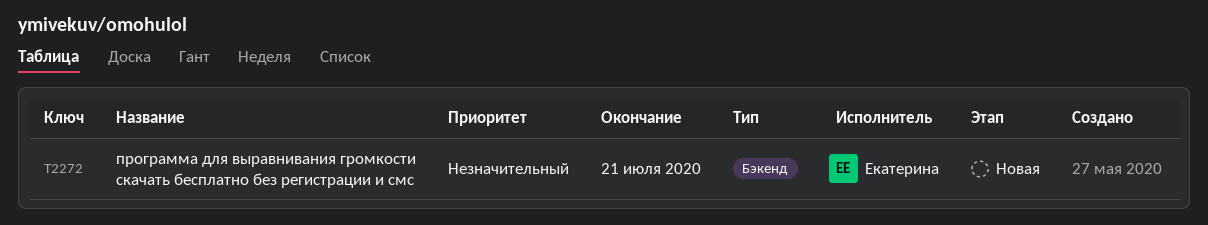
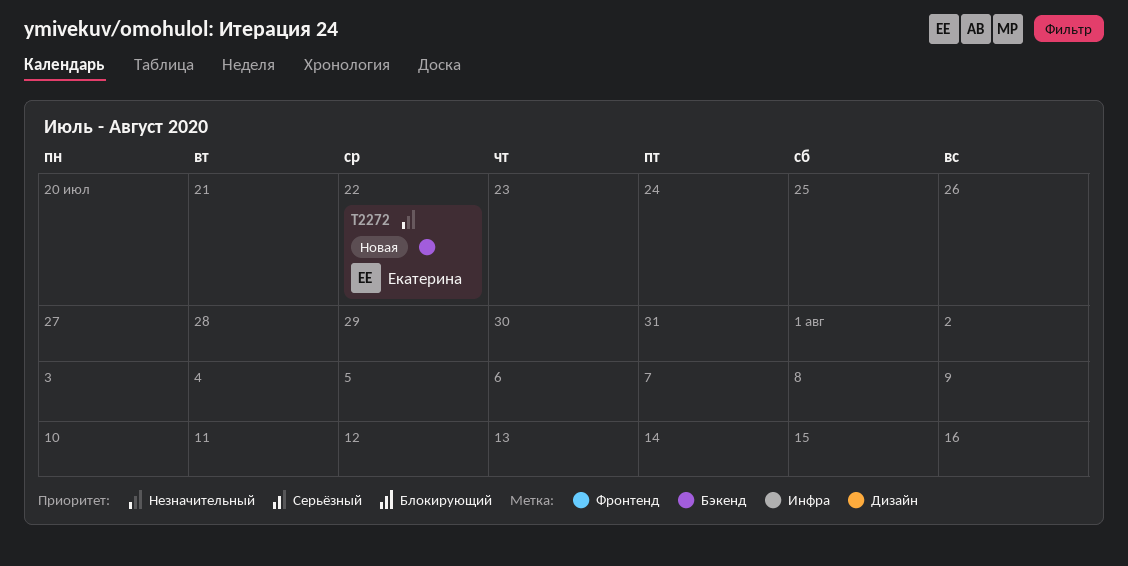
T2272, due: Jul 21 -> Jul 22

